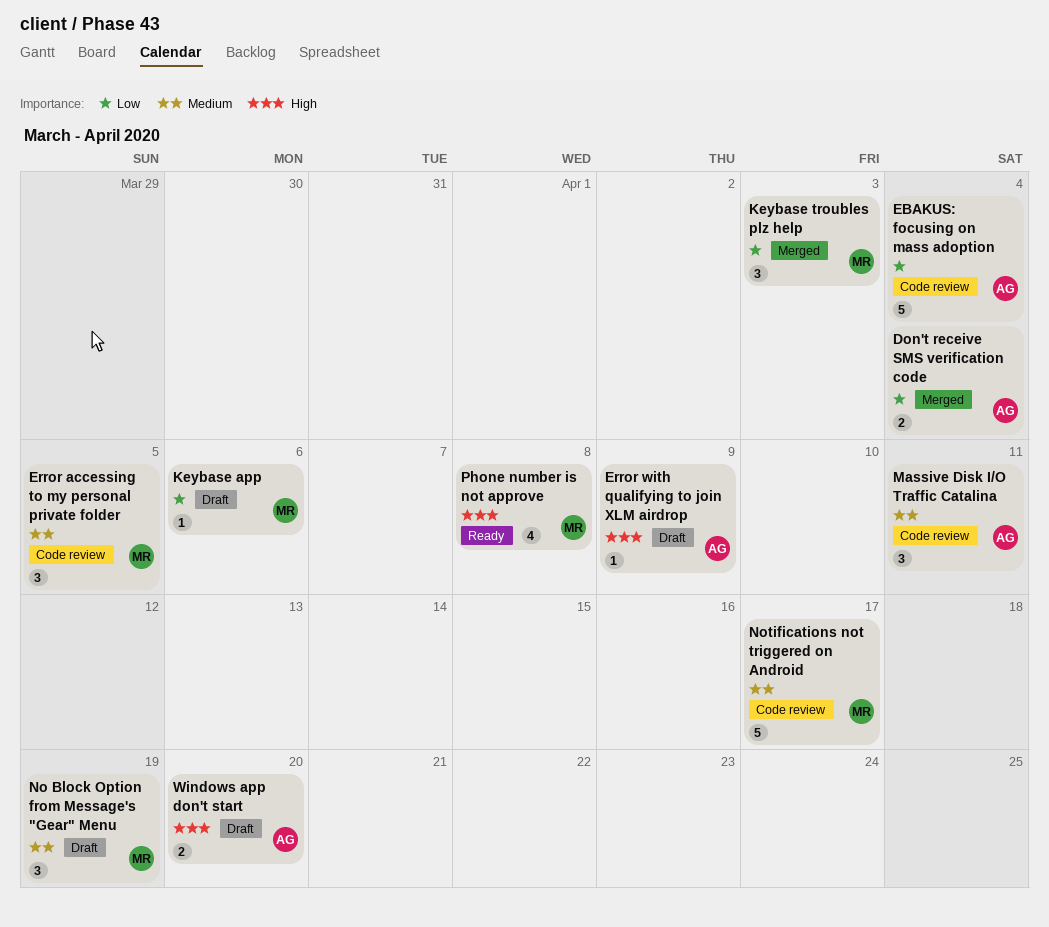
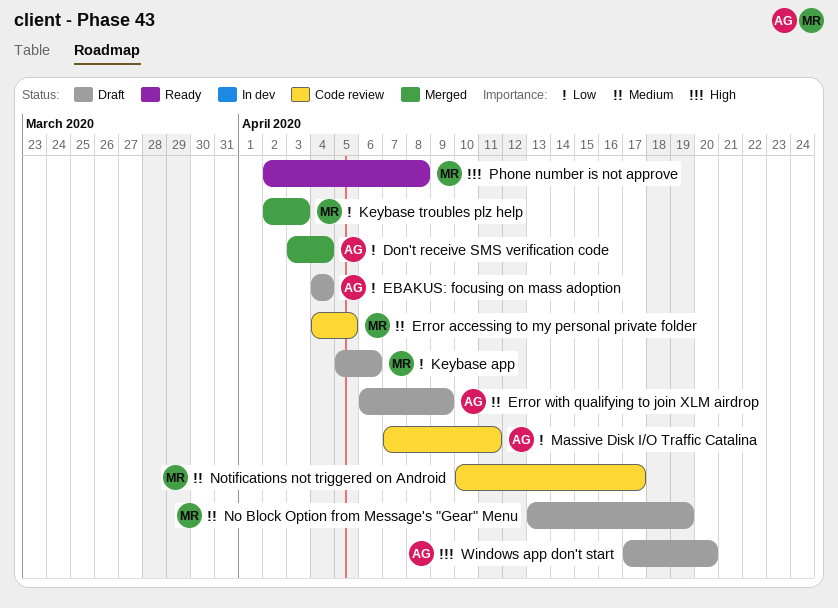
EBAKUS: focusing on mass adoption, status: Code review -> Draft
Error with qualifying to join XLM airdrop, priority: High -> Medium
Massive Disk I/O Traffic Catalina, priority: Medium -> Low

